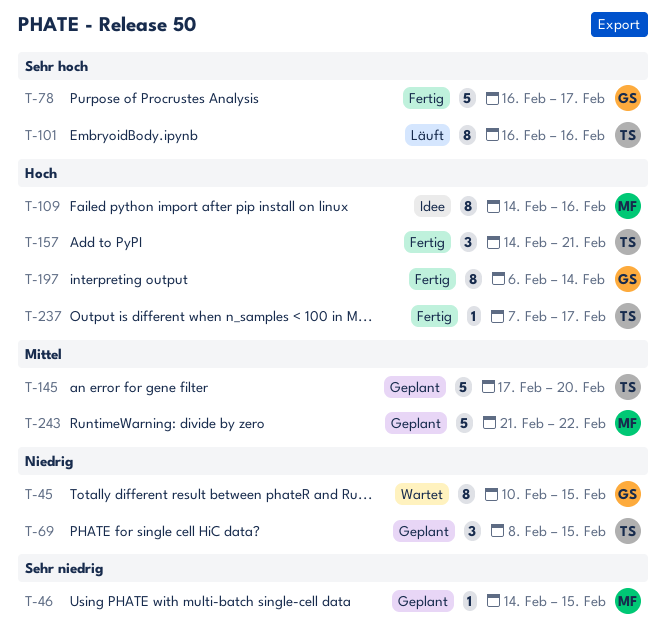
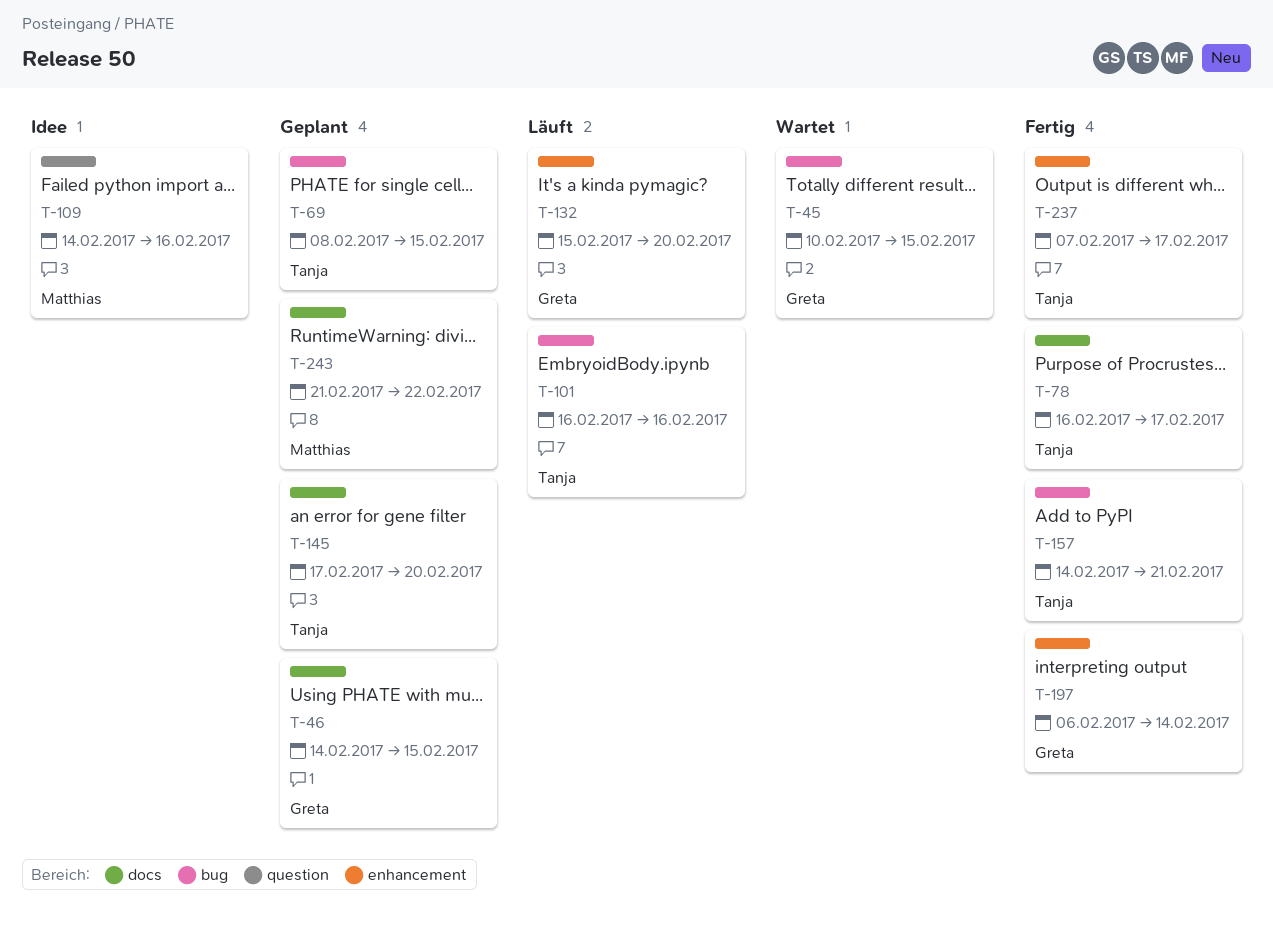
T-46, owner: Matthias -> Greta
T-78, owner: Greta -> Tanja
T-132: none -> present

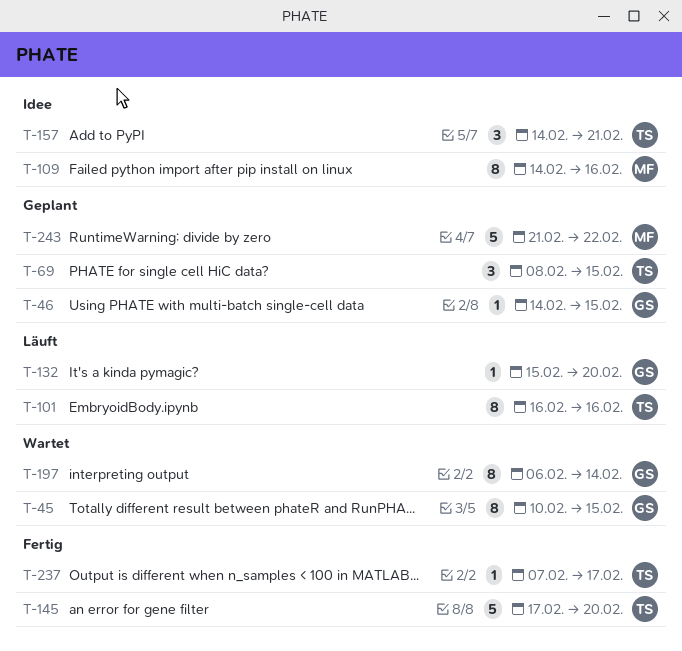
T-78: present -> none
T-145, status: Geplant -> Fertig
T-157, status: Fertig -> Idee
T-197, status: Fertig -> Wartet

